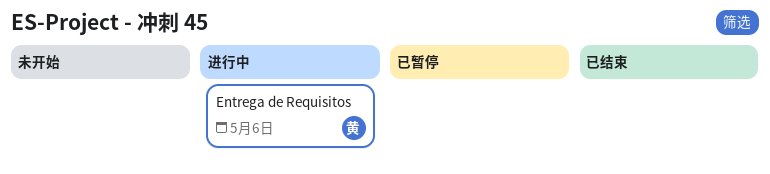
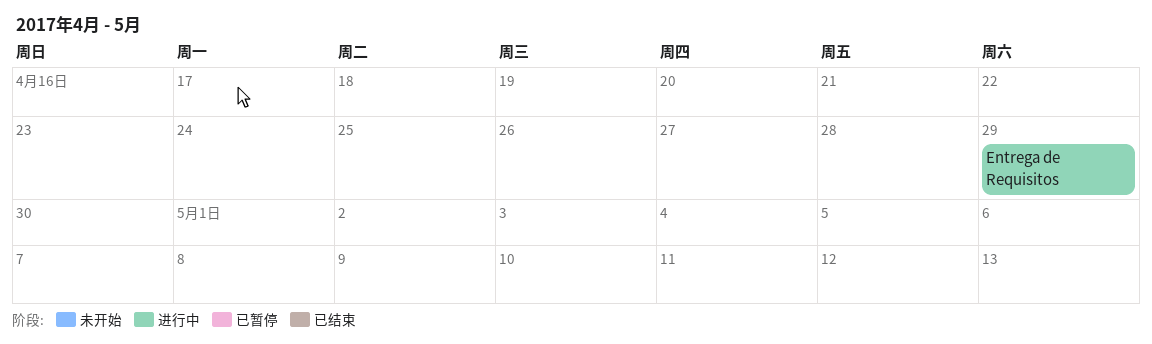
Entrega de Requisitos, due: May 6 -> Apr 29

